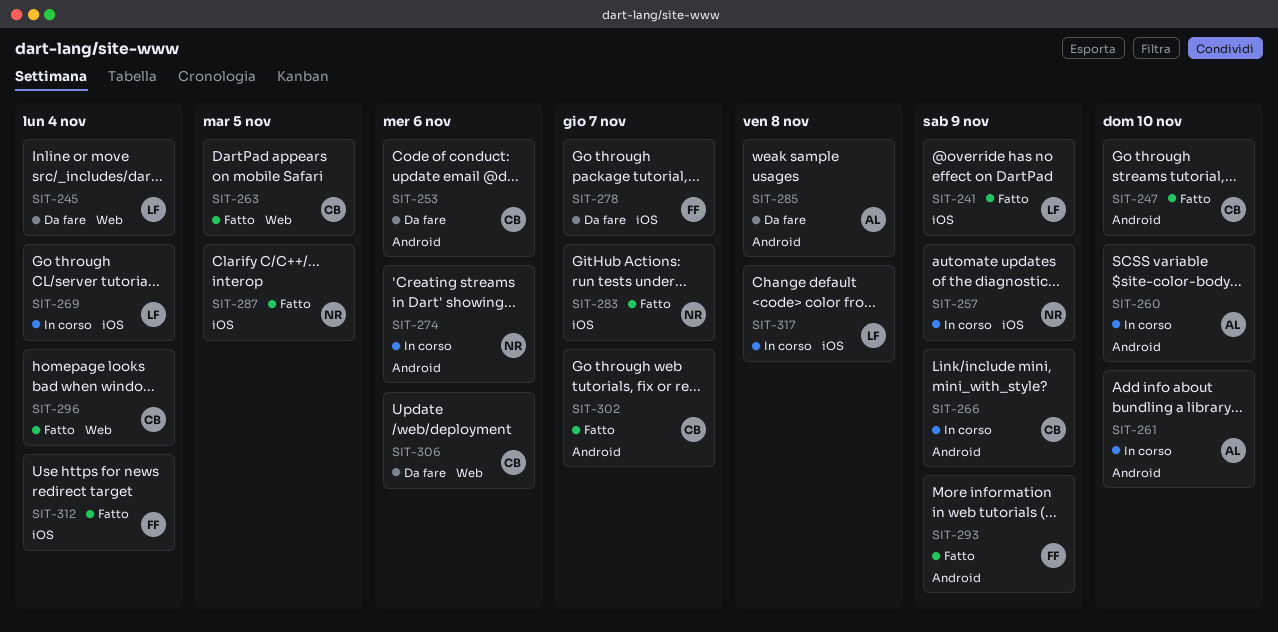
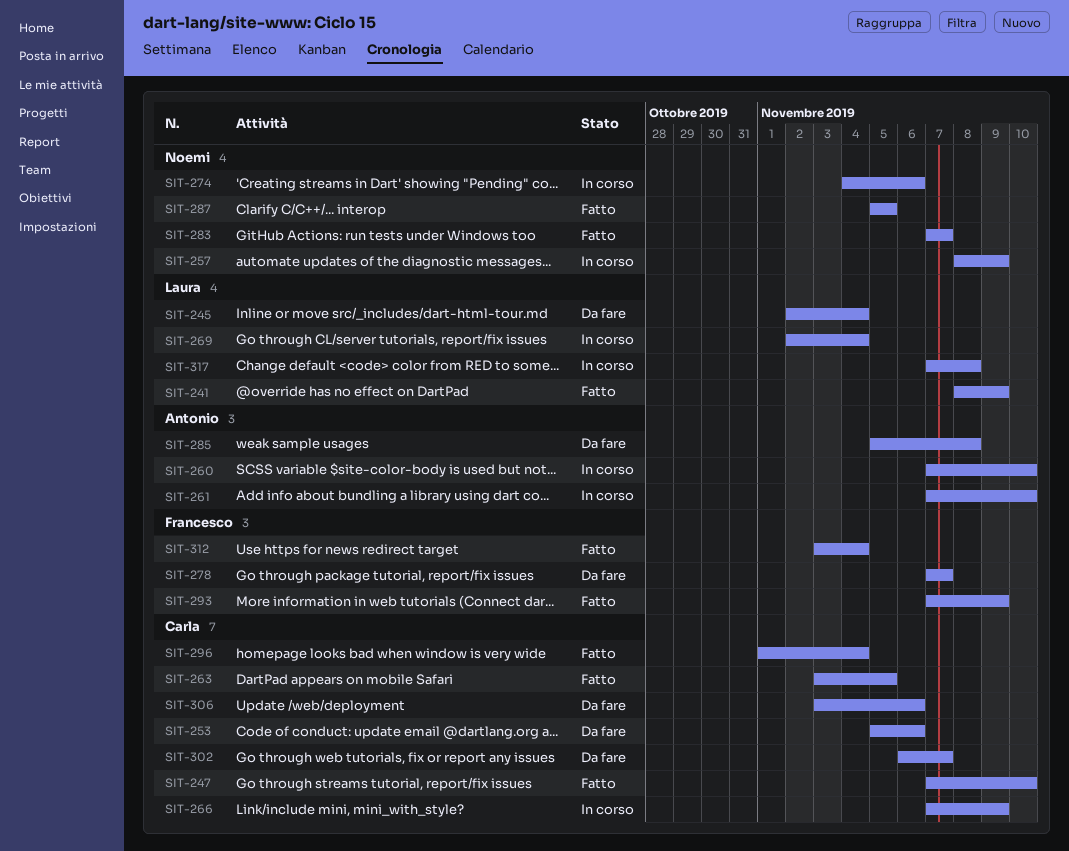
SIT-302, status: Fatto -> Da fare

